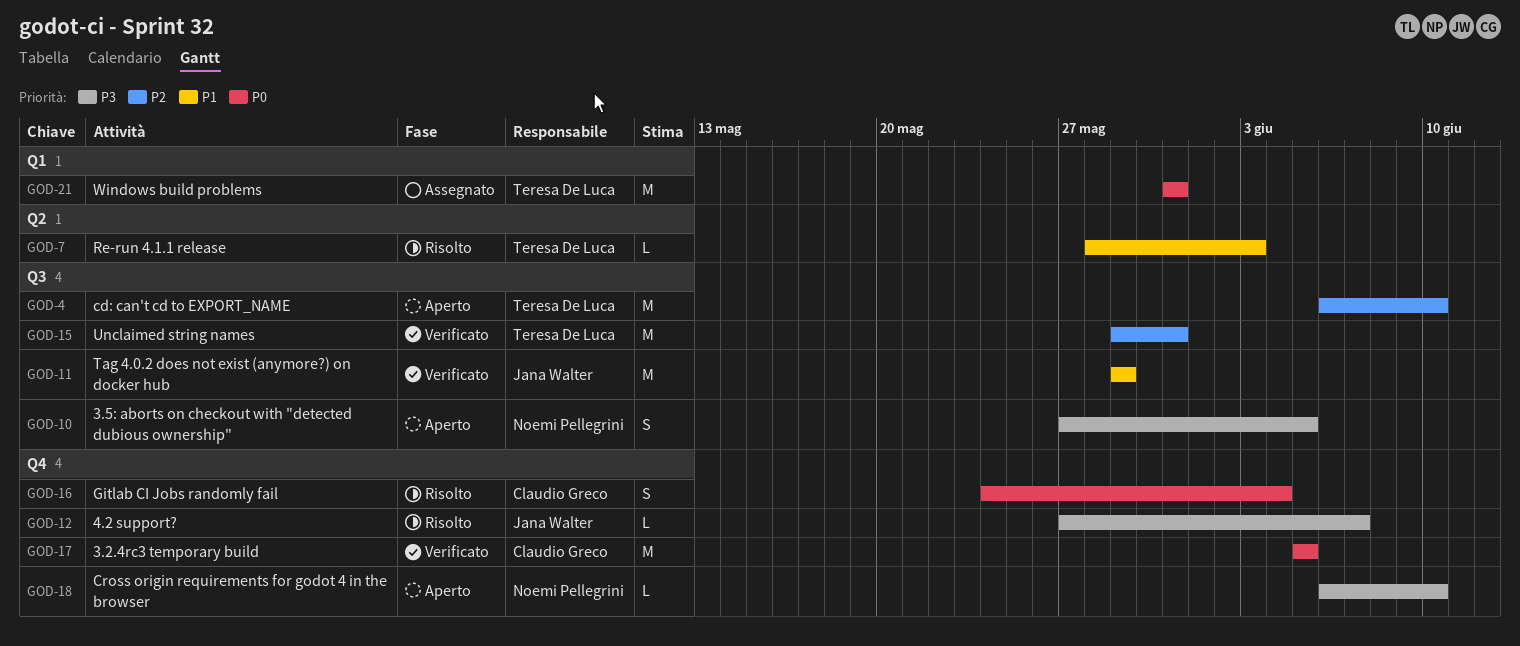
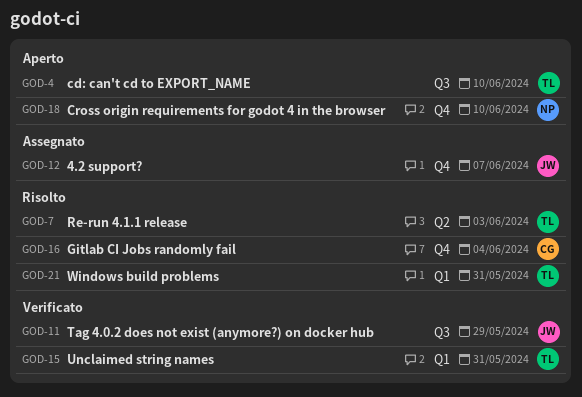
GOD-10: present -> none
GOD-12, status: Risolto -> Assegnato
GOD-15, label: Q3 -> Q1
GOD-17: present -> none
GOD-21, status: Assegnato -> Risolto

